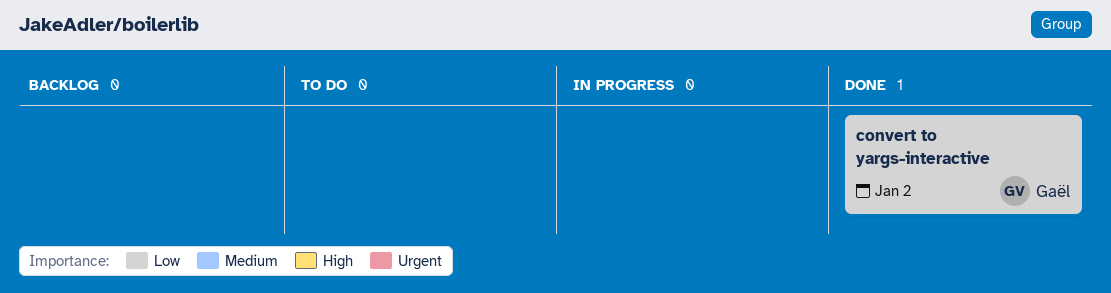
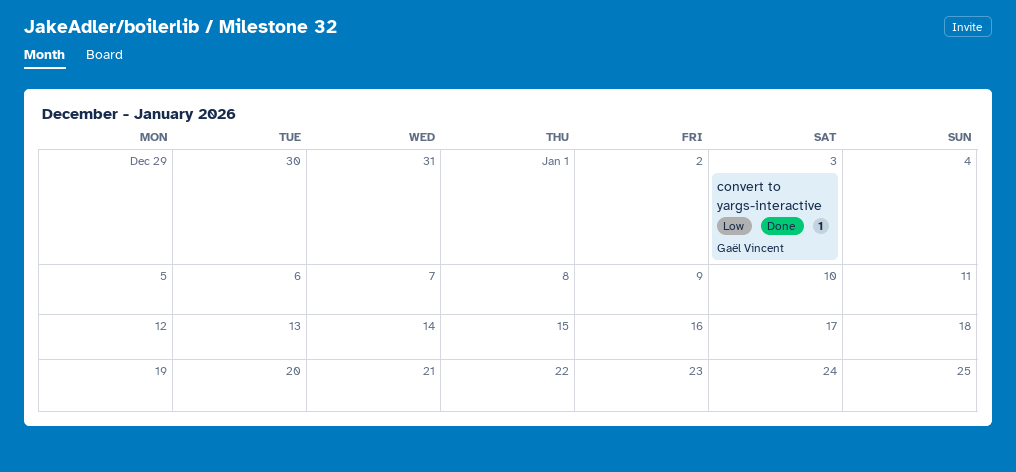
convert to yargs-interactive, due: Jan 2 -> Jan 3

